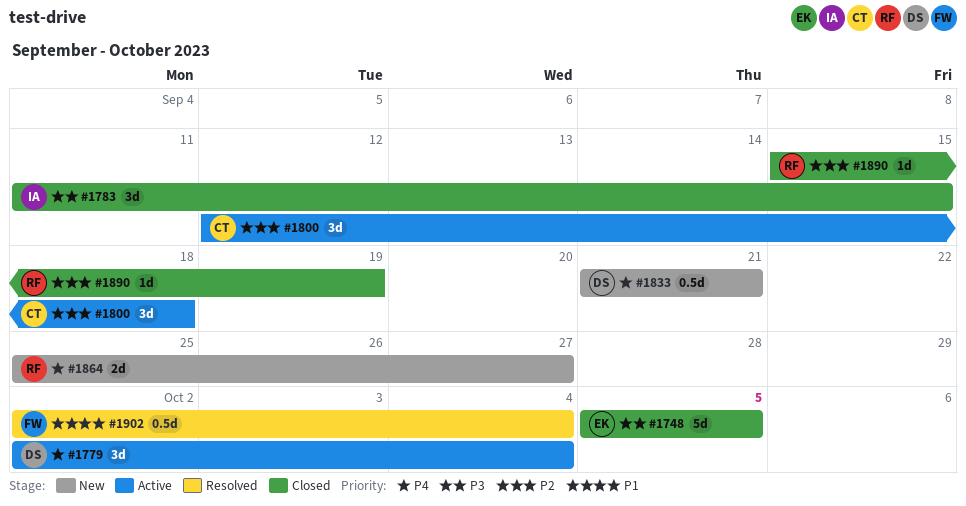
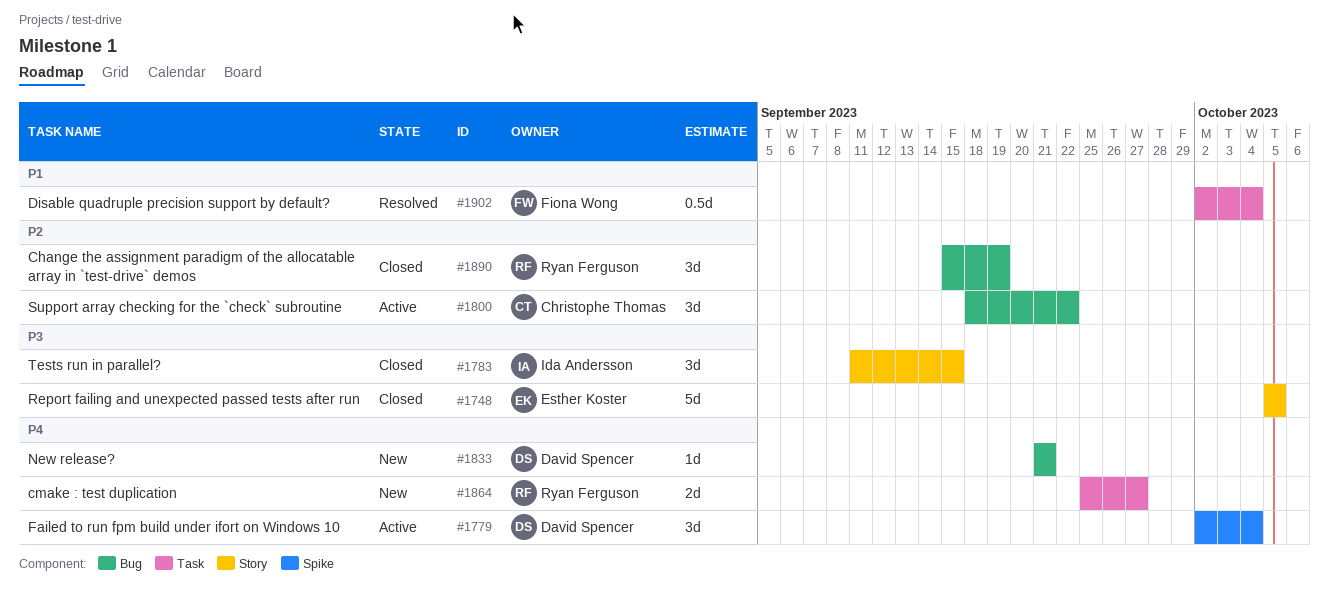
#1800, start: Sep 12 -> Sep 18
#1800, due: Sep 18 -> Sep 22
#1833, estimate: 0.5d -> 1d
#1890, estimate: 1d -> 3d

